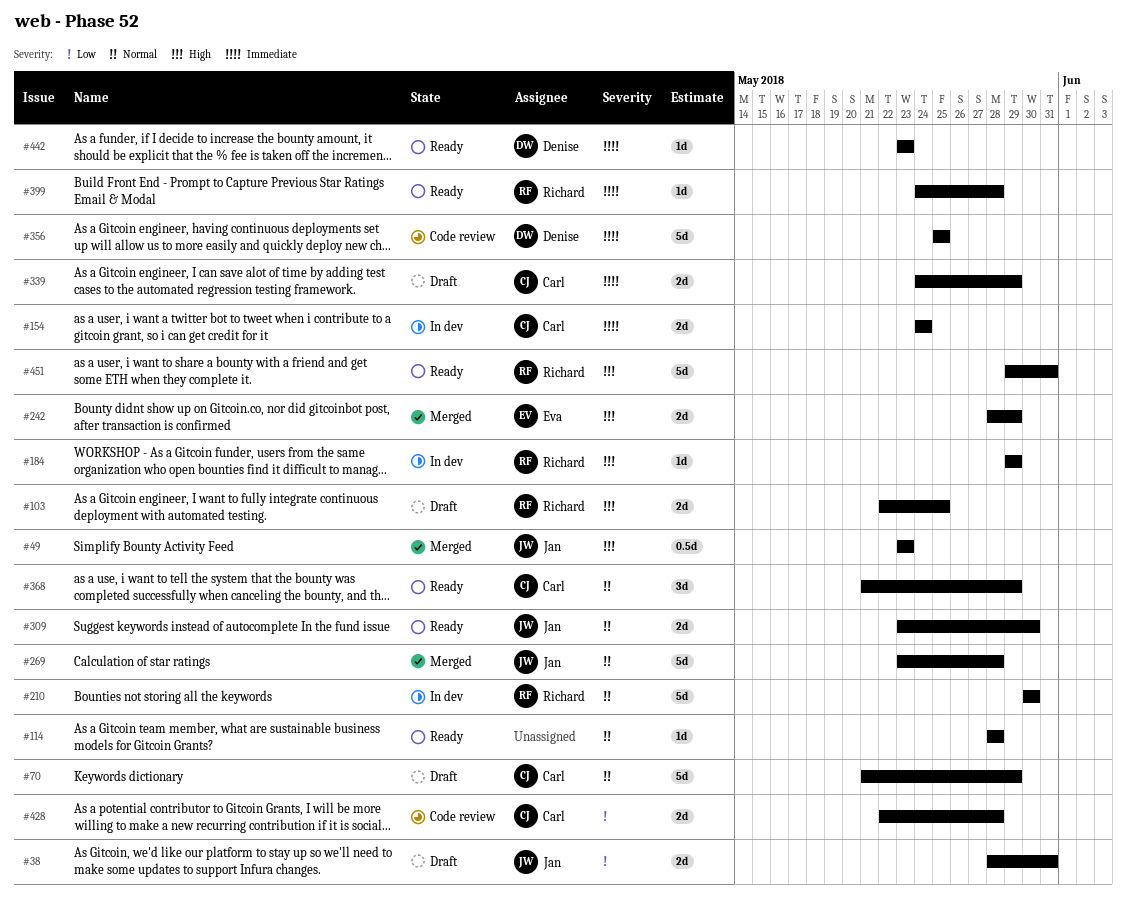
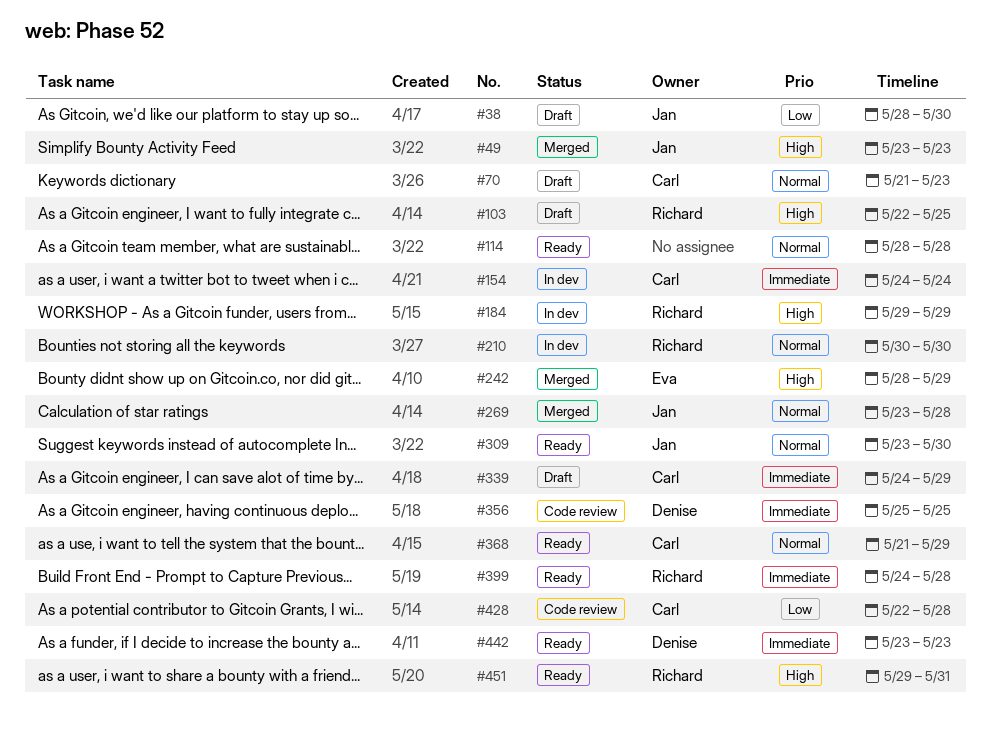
#38, due: May 31 -> May 30
#70, due: May 29 -> May 23

